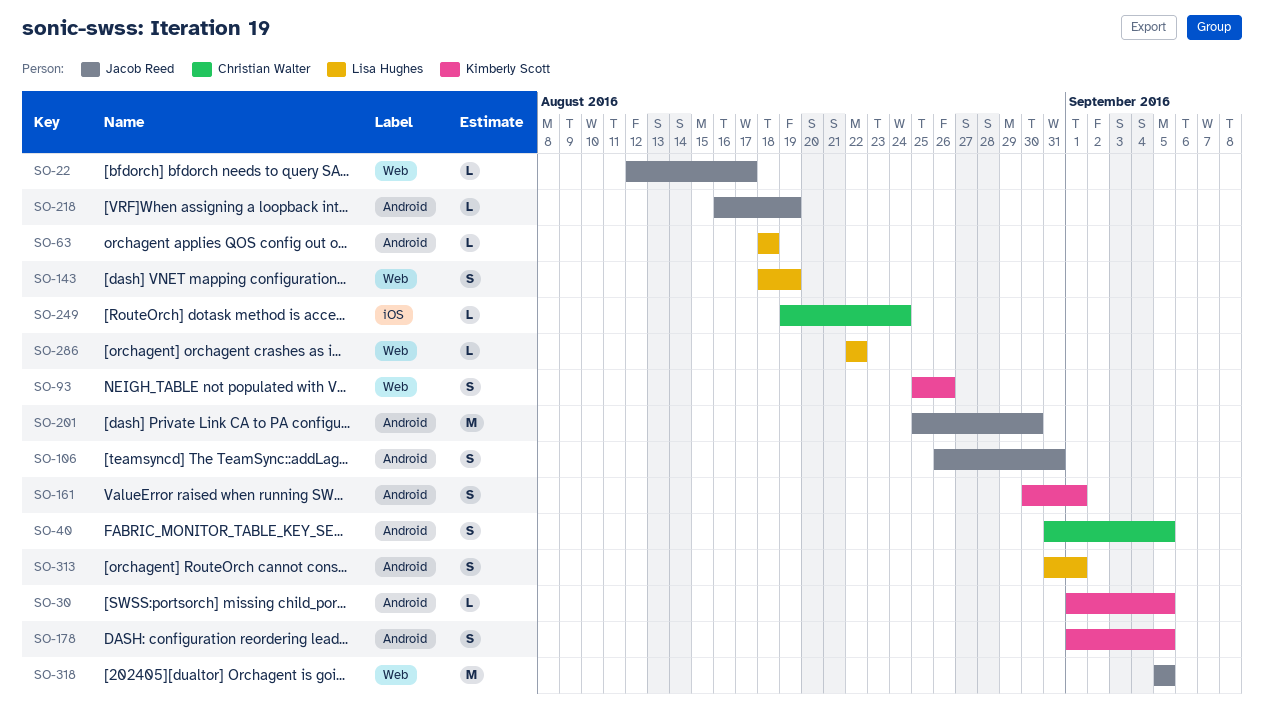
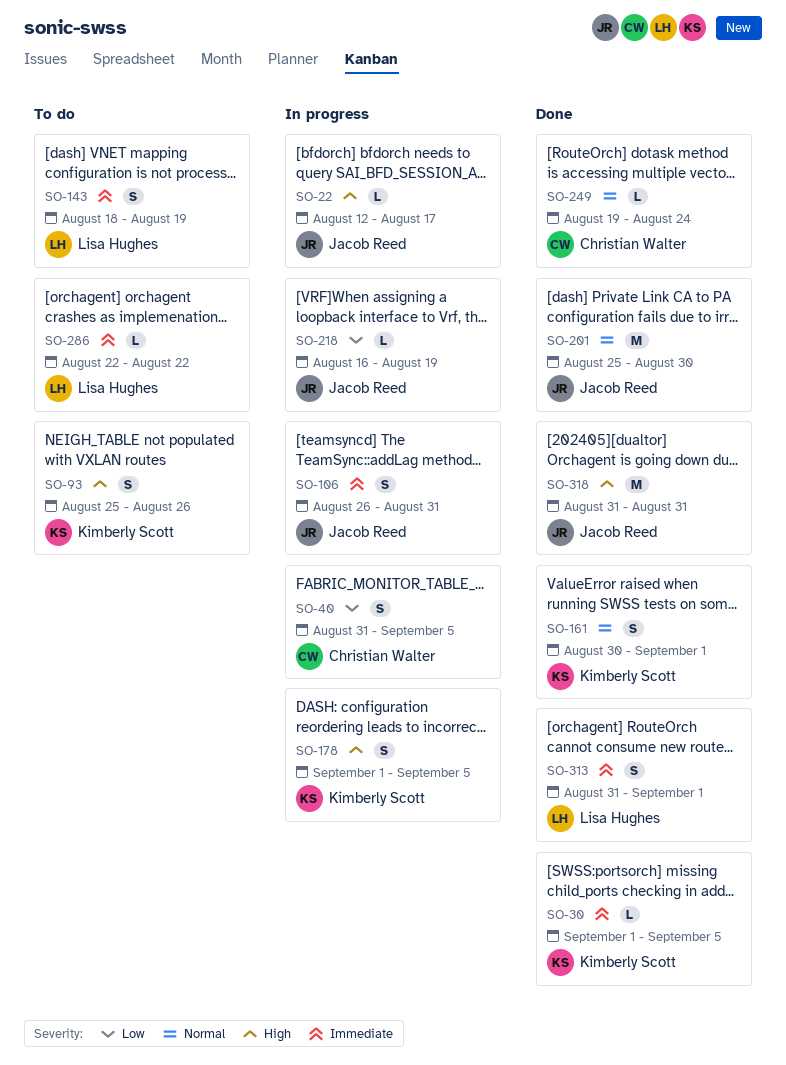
SO-63: present -> none
SO-318, start: Sep 5 -> Aug 31
SO-318, due: Sep 5 -> Aug 31

